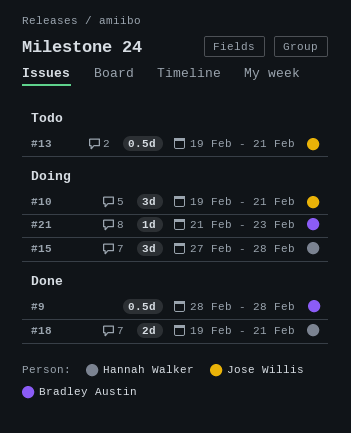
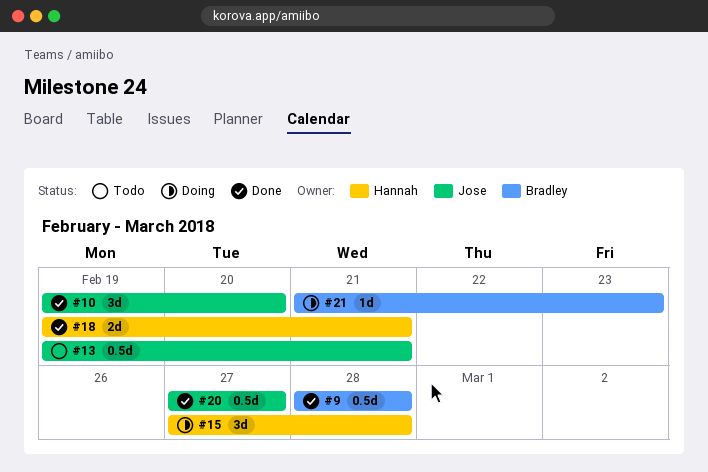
#10, status: Doing -> Done
#10, due: Feb 21 -> Feb 20
#20: none -> present

